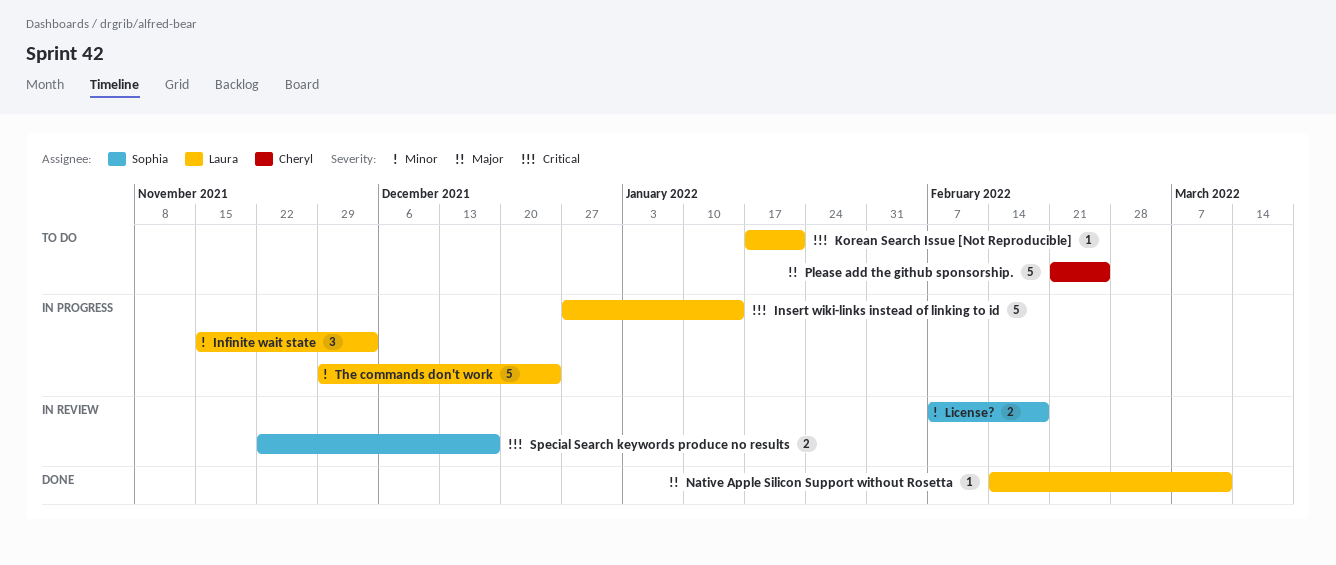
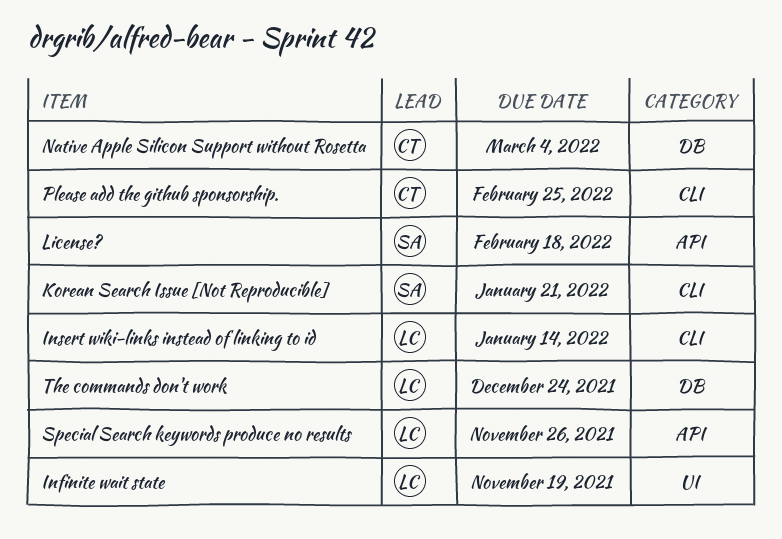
Infinite wait state, due: Dec 3 -> Nov 19
Korean Search Issue [Not Reproducible], owner: Laura -> Sophia
Native Apple Silicon Support without Rosetta, owner: Laura -> Cheryl
Native Apple Silicon Support without Rosetta, due: Mar 11 -> Mar 4
Special Search keywords produce no results, owner: Sophia -> Laura
Special Search keywords produce no results, due: Dec 17 -> Nov 26

